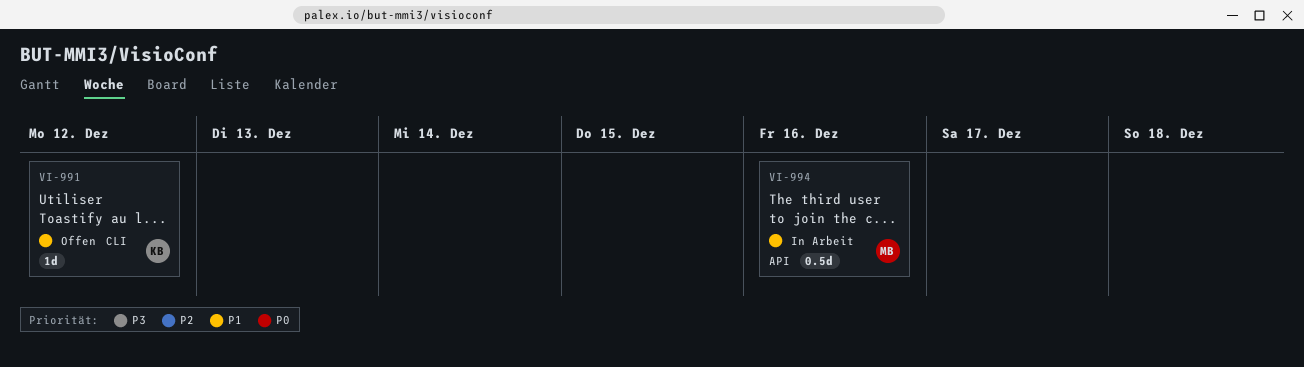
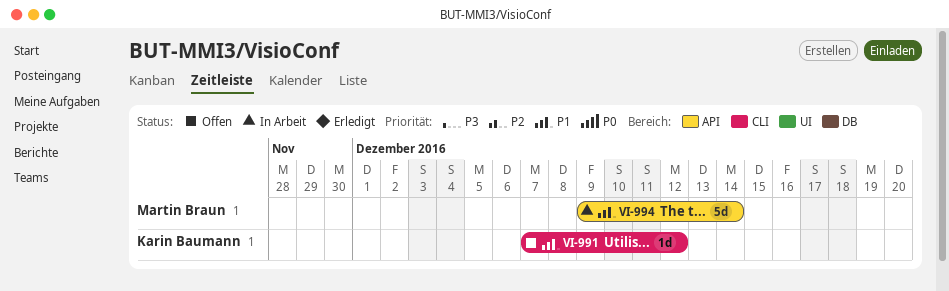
VI-994, estimate: 0.5d -> 5d
VI-994, due: Dec 16 -> Dec 14

